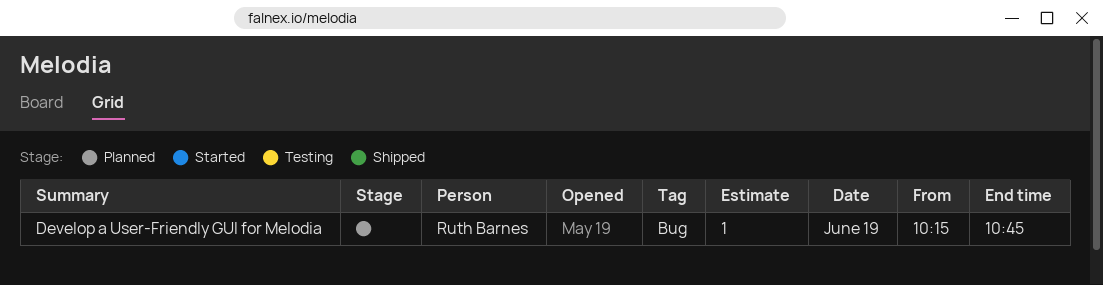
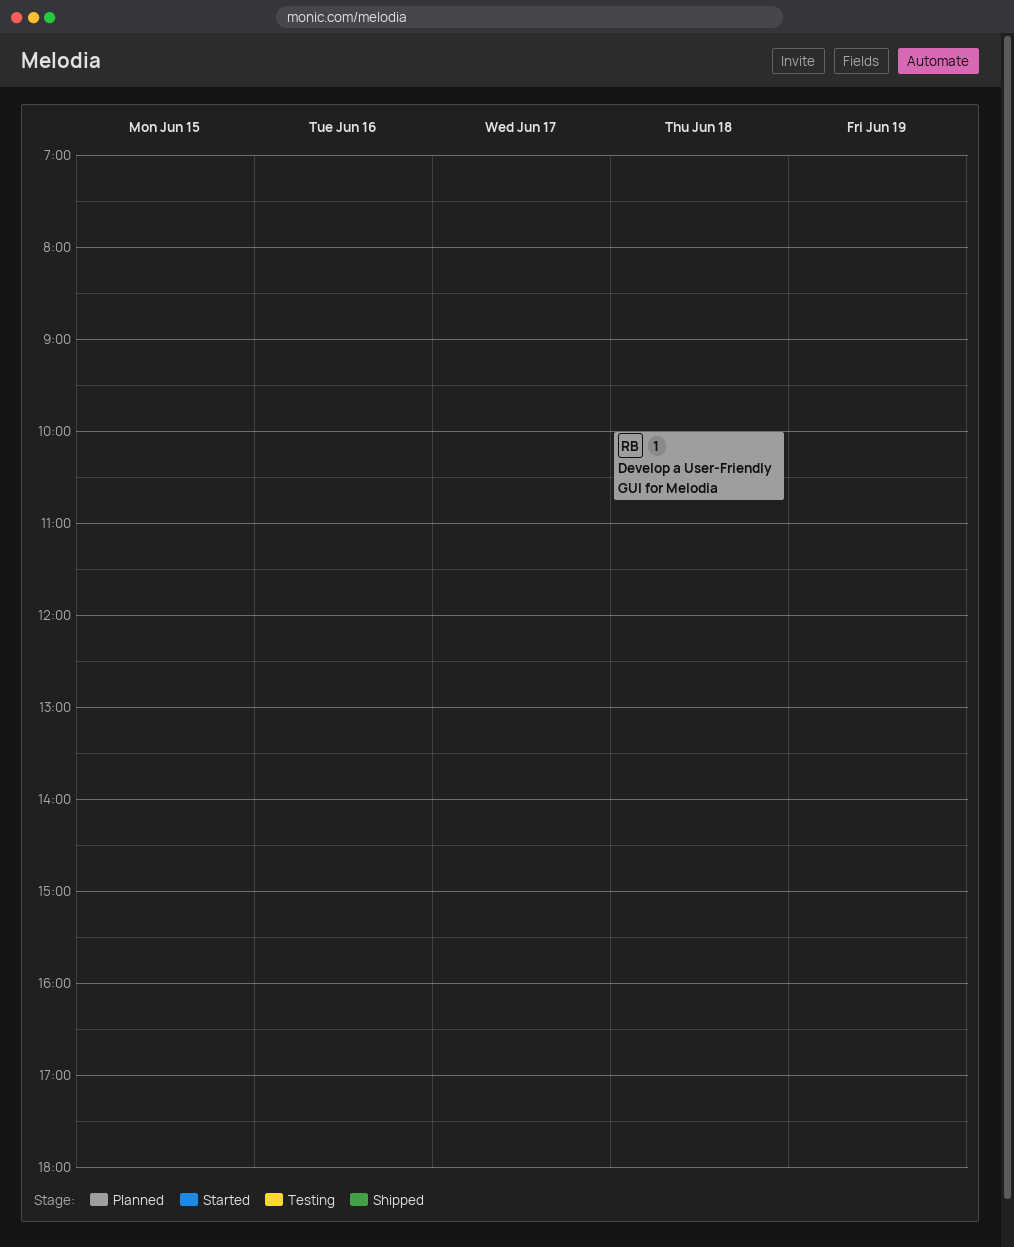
Develop a User-Friendly GUI for Melodia, day: Jun 19 -> Jun 18
Develop a User-Friendly GUI for Melodia, begins: 10:15 -> 10:00

